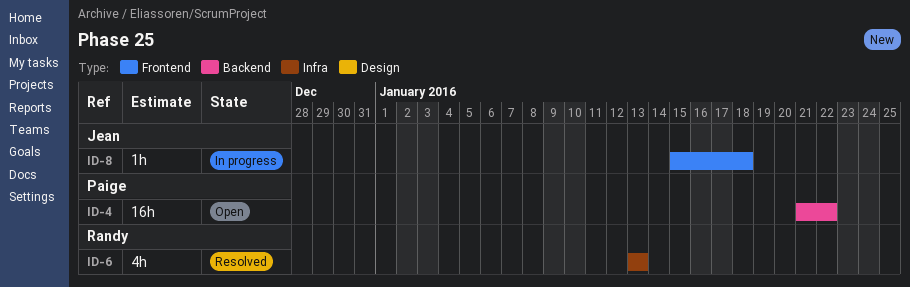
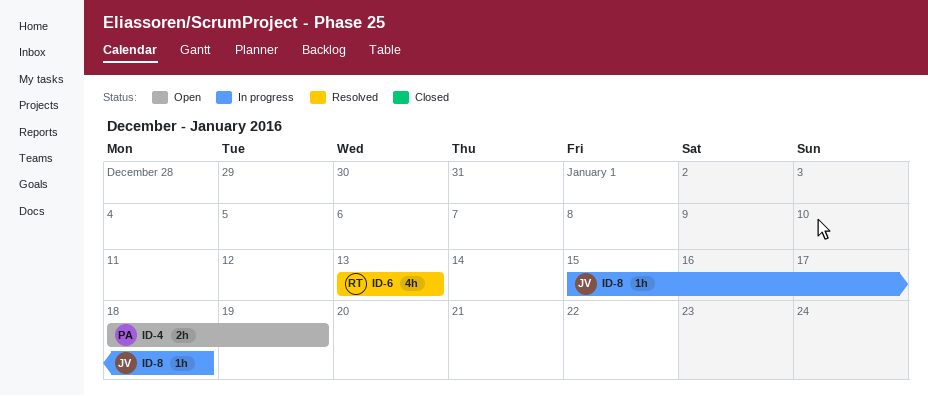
ID-4, estimate: 16h -> 2h
ID-4, start: Jan 21 -> Jan 18
ID-4, due: Jan 22 -> Jan 19

